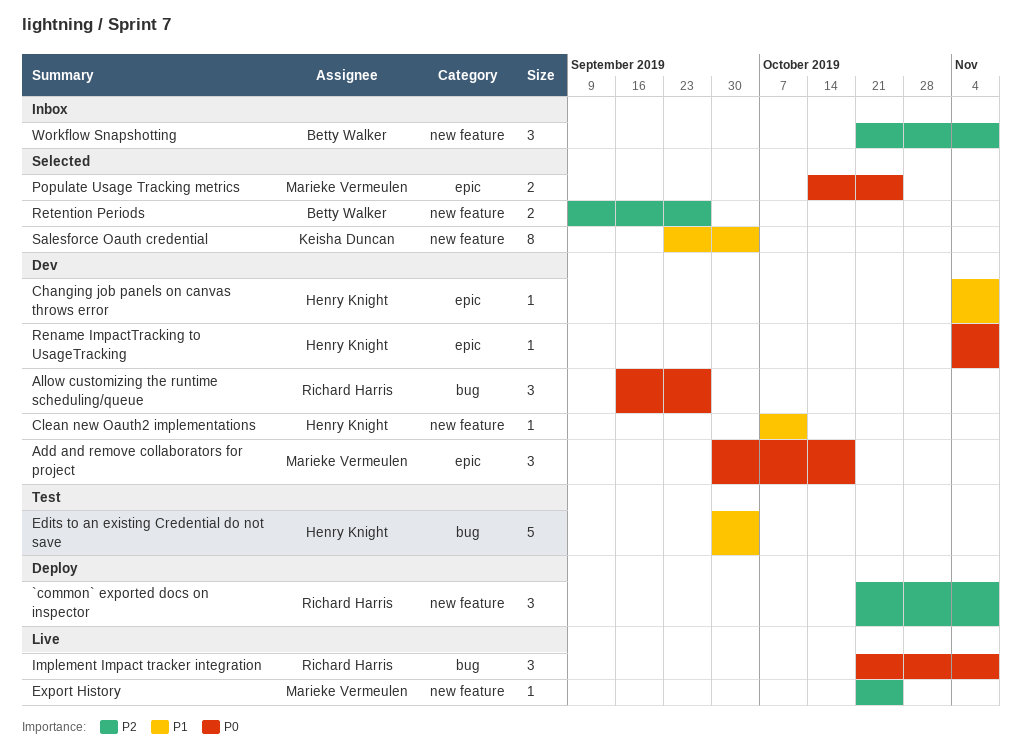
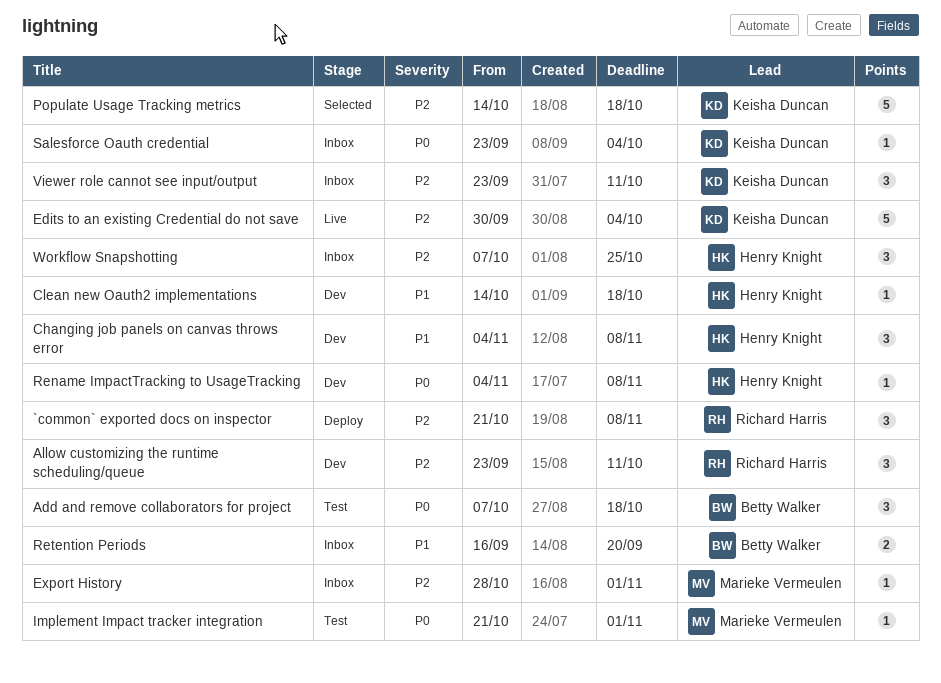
Add and remove collaborators for project, status: Dev -> Test
Add and remove collaborators for project, owner: Marieke Vermeulen -> Betty Walker
Add and remove collaborators for project, start: Sep 30 -> Oct 7
Allow customizing the runtime scheduling/queue, priority: P0 -> P2
Allow customizing the runtime scheduling/queue, start: Sep 16 -> Sep 23
Allow customizing the runtime scheduling/queue, due: Sep 27 -> Oct 11
Changing job panels on canvas throws error, estimate: 1 -> 3
Clean new Oauth2 implementations, start: Oct 7 -> Oct 14
Clean new Oauth2 implementations, due: Oct 11 -> Oct 18
Edits to an existing Credential do not save, status: Test -> Live
Edits to an existing Credential do not save, owner: Henry Knight -> Keisha Duncan
Edits to an existing Credential do not save, priority: P1 -> P2
Export History, status: Live -> Inbox
Export History, start: Oct 21 -> Oct 28
Export History, due: Oct 25 -> Nov 1
Implement Impact tracker integration, status: Live -> Test
Implement Impact tracker integration, owner: Richard Harris -> Marieke Vermeulen
Implement Impact tracker integration, estimate: 3 -> 1
Implement Impact tracker integration, due: Nov 8 -> Nov 1
Populate Usage Tracking metrics, owner: Marieke Vermeulen -> Keisha Duncan
Populate Usage Tracking metrics, priority: P0 -> P2
Populate Usage Tracking metrics, estimate: 2 -> 5
Populate Usage Tracking metrics, due: Oct 25 -> Oct 18
Retention Periods, status: Selected -> Inbox
Retention Periods, priority: P2 -> P1
Retention Periods, start: Sep 9 -> Sep 16
Retention Periods, due: Sep 27 -> Sep 20
Salesforce Oauth credential, status: Selected -> Inbox
Salesforce Oauth credential, priority: P1 -> P0
Salesforce Oauth credential, estimate: 8 -> 1
Viewer role cannot see input/output: none -> present
Workflow Snapshotting, owner: Betty Walker -> Henry Knight
Workflow Snapshotting, start: Oct 21 -> Oct 7
Workflow Snapshotting, due: Nov 8 -> Oct 25

